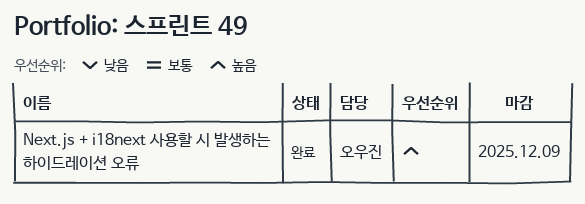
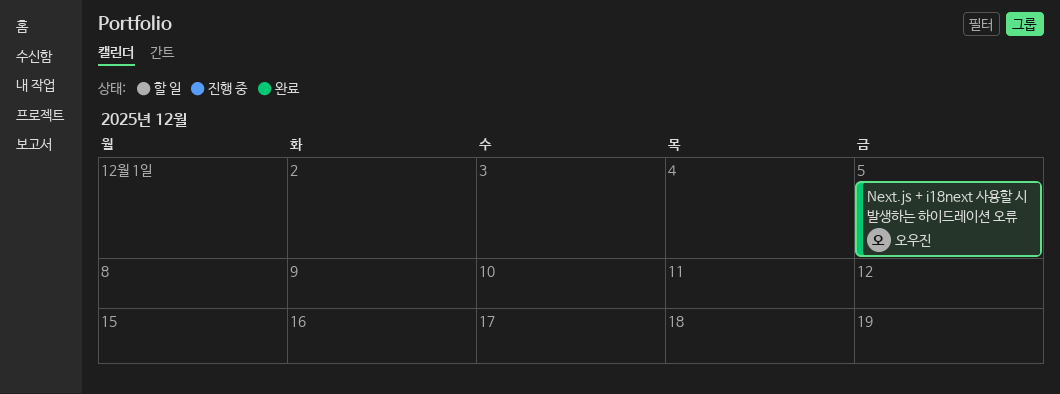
Next.js + i18next 사용할 시 발생하는 하이드레이션 오류, due: Dec 9 -> Dec 5

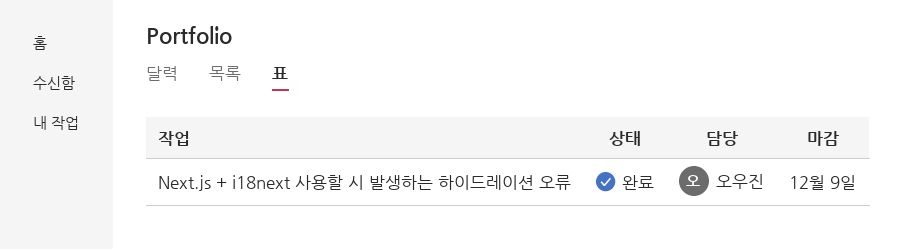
Next.js + i18next 사용할 시 발생하는 하이드레이션 오류, due: Dec 5 -> Dec 9

